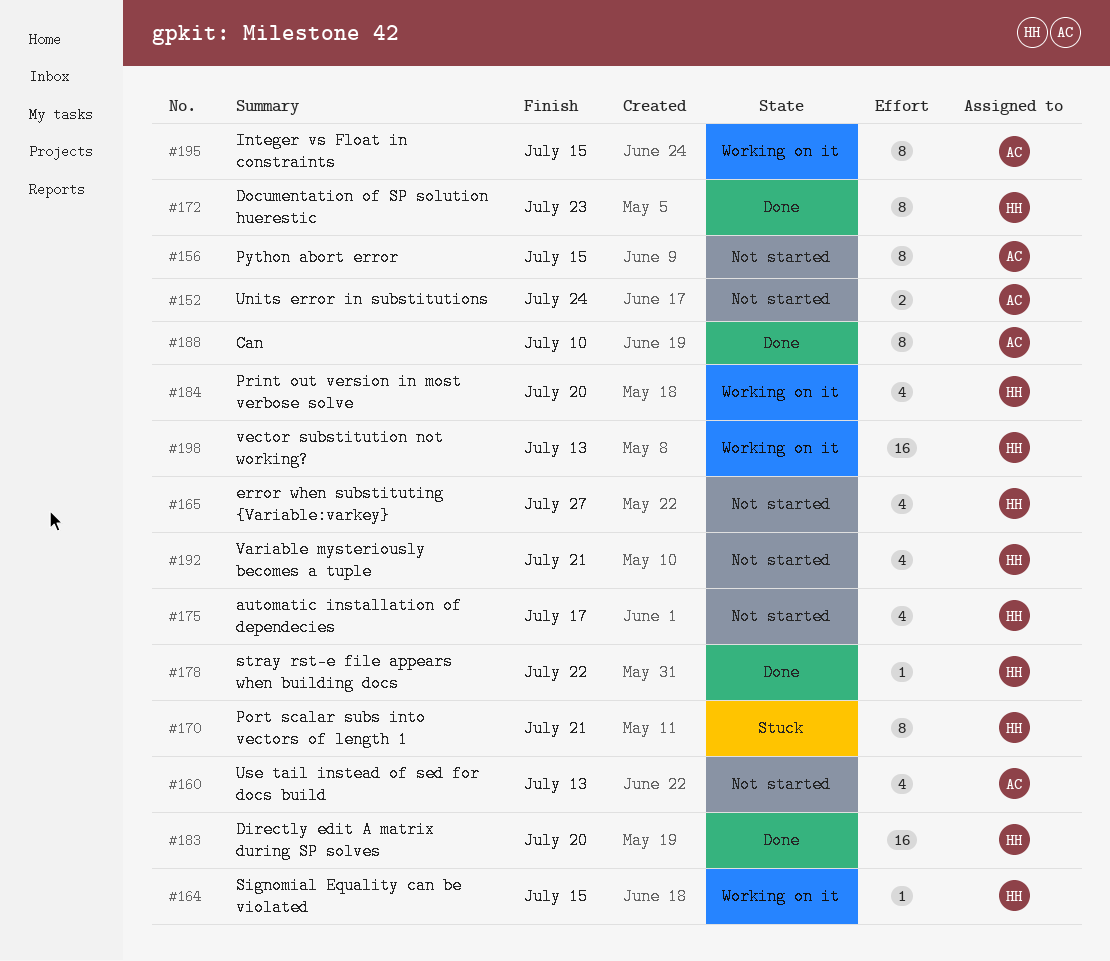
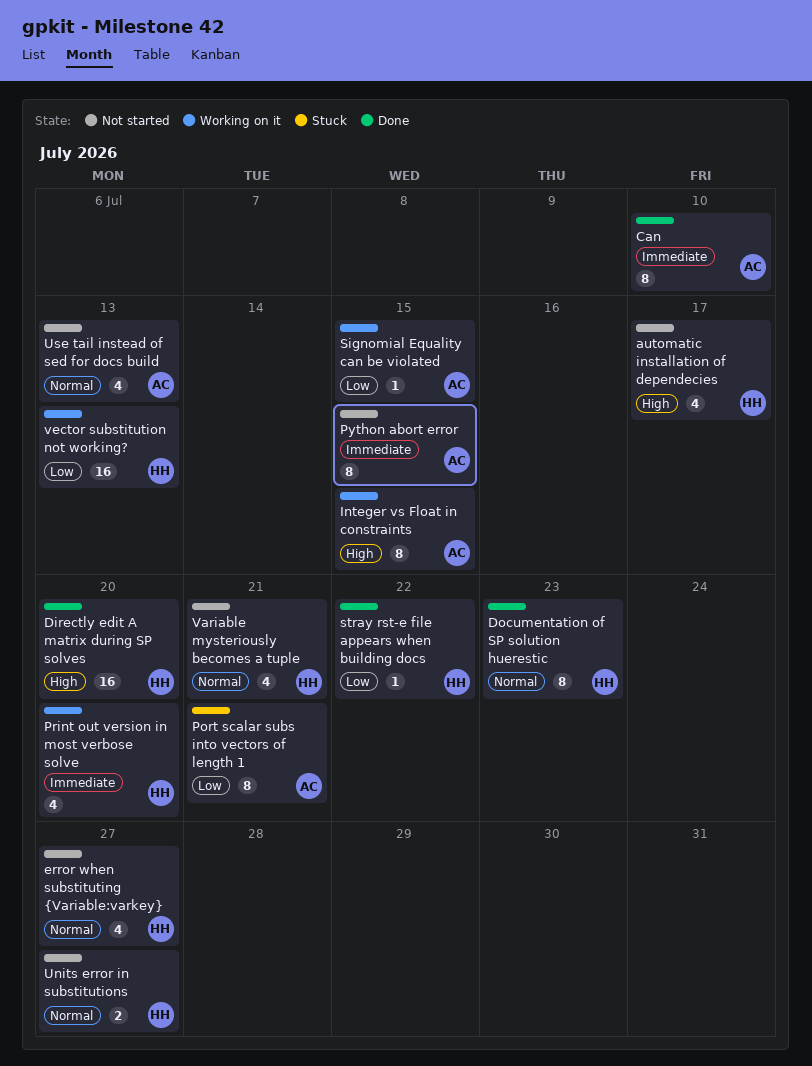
Port scalar subs into vectors of length 1, owner: HH -> AC
Signomial Equality can be violated, owner: HH -> AC
Units error in substitutions, owner: AC -> HH
Units error in substitutions, due: Jul 24 -> Jul 27

